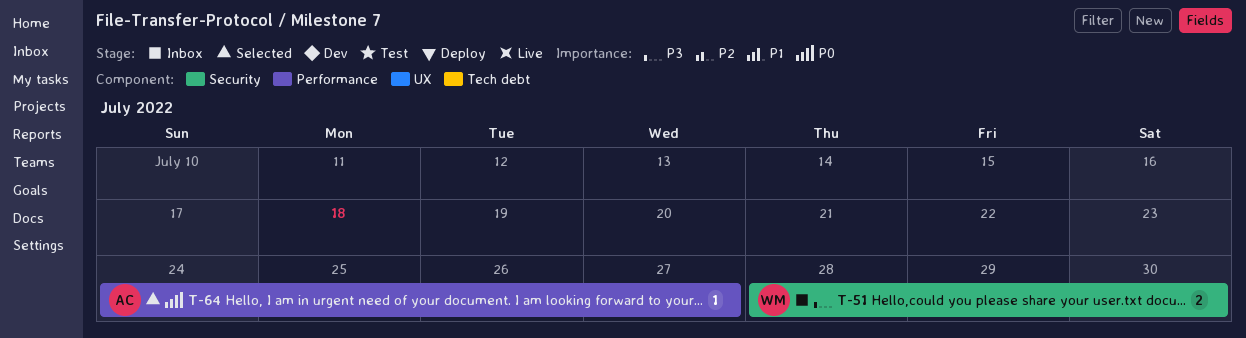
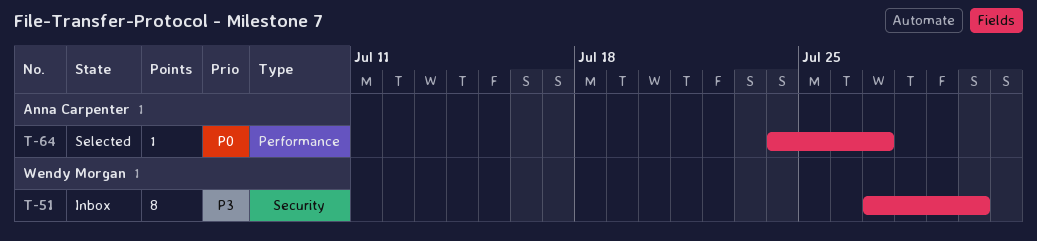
T-51, estimate: 2 -> 8
T-51, start: Jul 28 -> Jul 27

